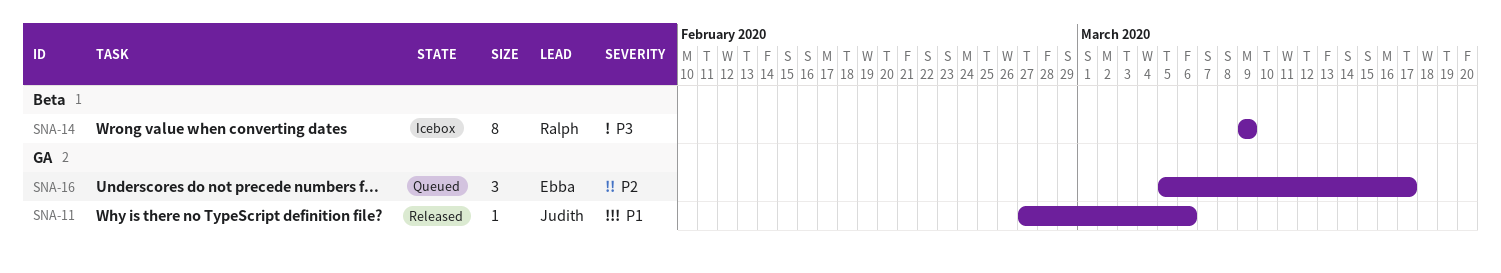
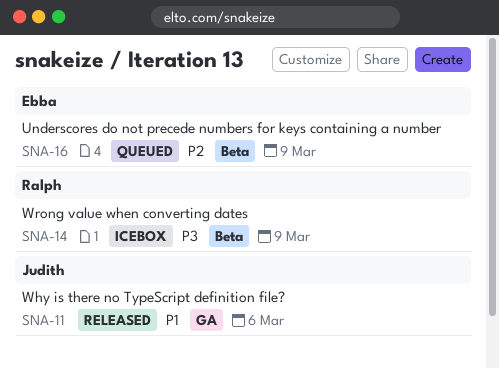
SNA-16, label: GA -> Beta
SNA-16, due: Mar 17 -> Mar 9

